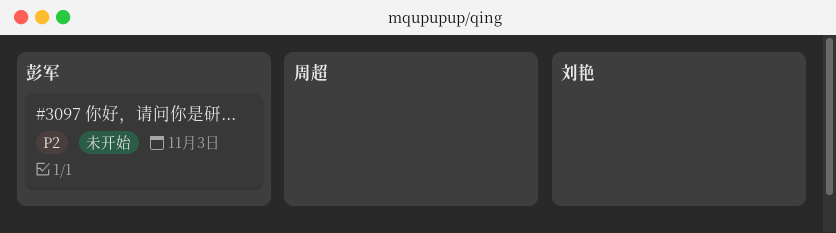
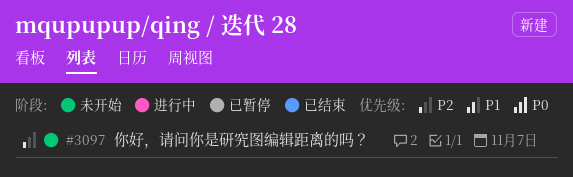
#3097, due: Nov 3 -> Nov 7

